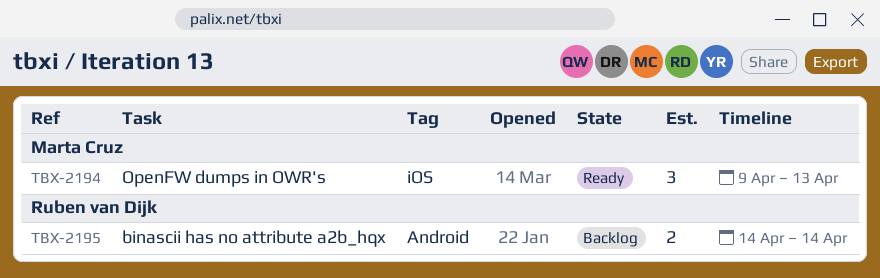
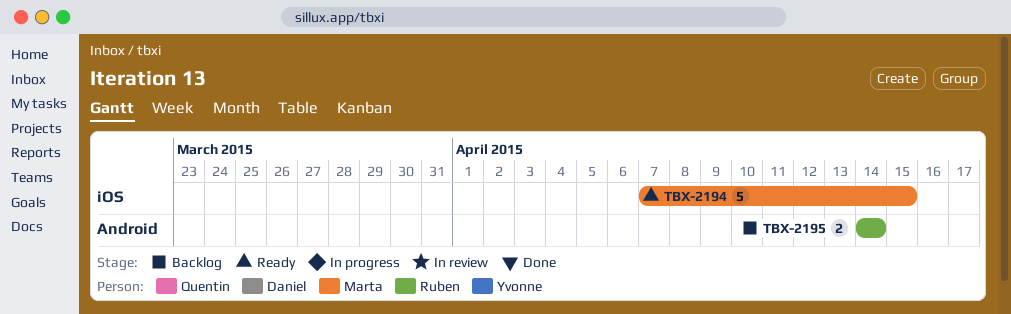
TBX-2194, estimate: 3 -> 5
TBX-2194, start: Apr 9 -> Apr 7
TBX-2194, due: Apr 13 -> Apr 15

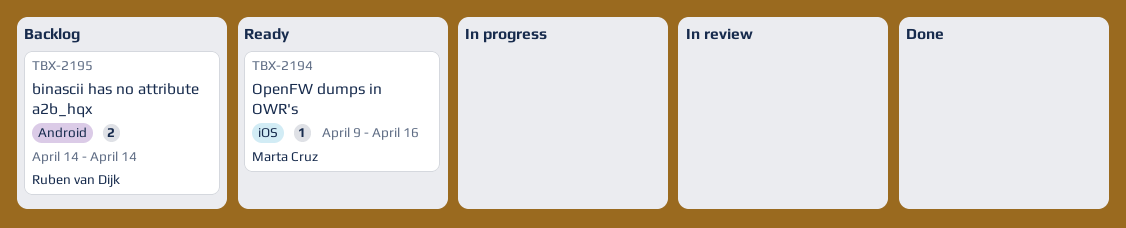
TBX-2194, estimate: 5 -> 1
TBX-2194, start: Apr 7 -> Apr 9
TBX-2194, due: Apr 15 -> Apr 16

